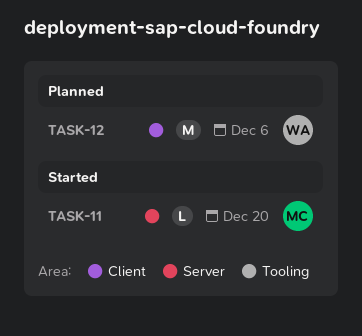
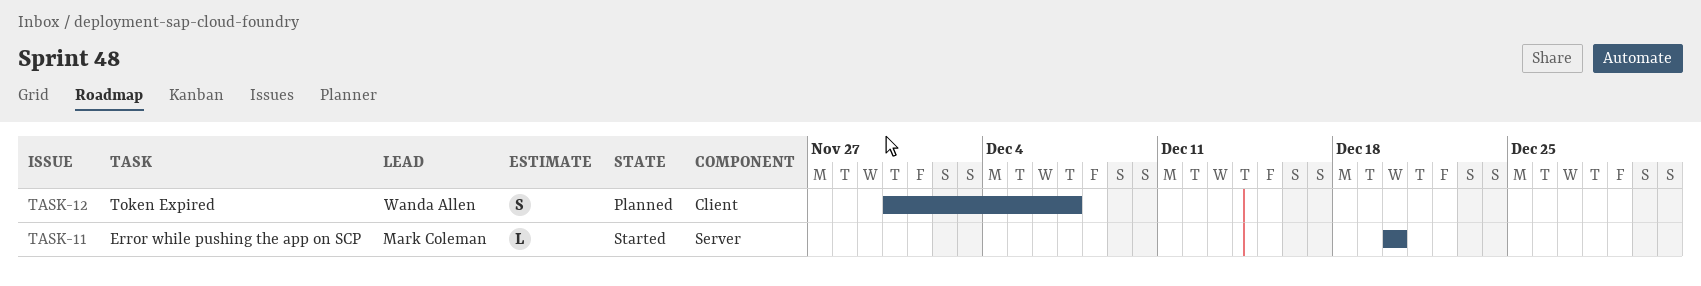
TASK-12, estimate: M -> S
TASK-12, due: Dec 6 -> Dec 7

